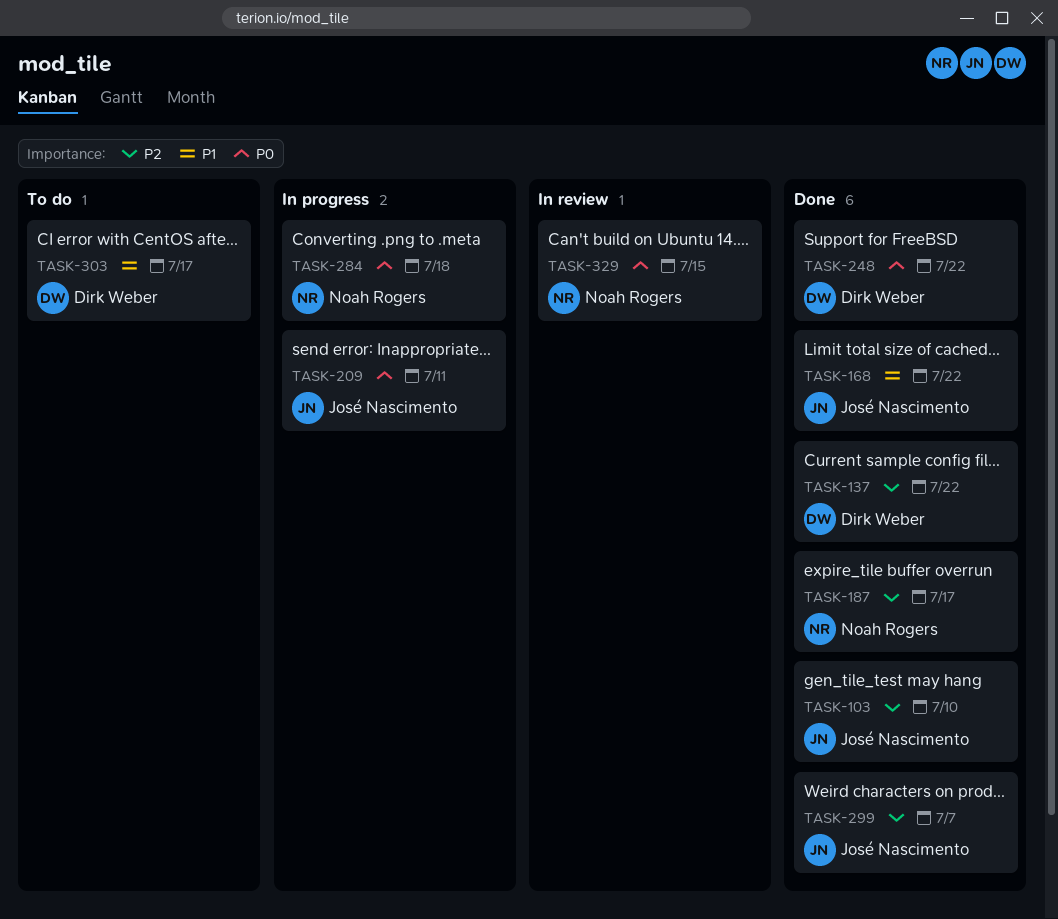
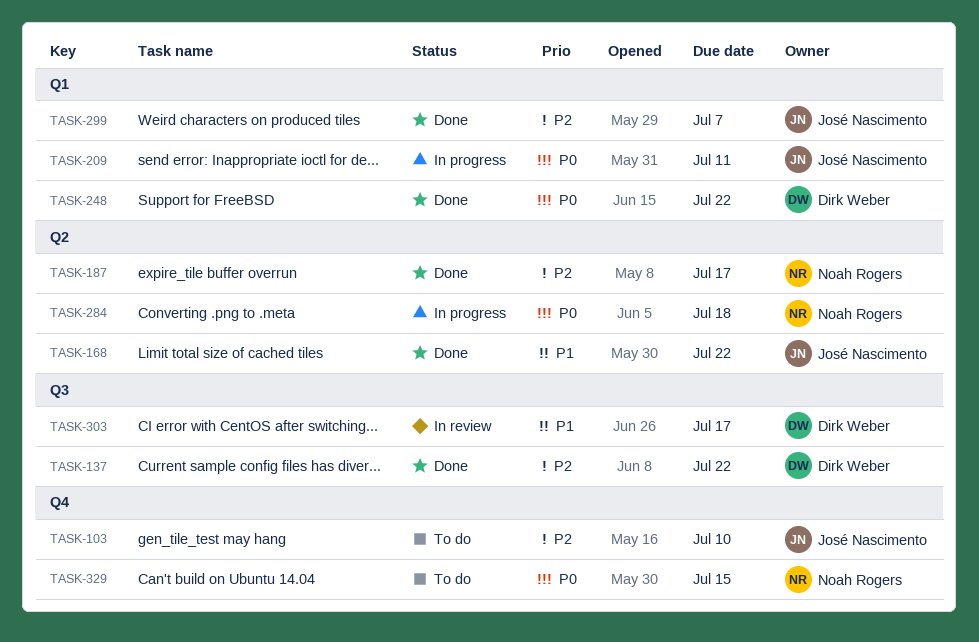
TASK-103, status: Done -> To do
TASK-303, status: To do -> In review
TASK-329, status: In review -> To do

